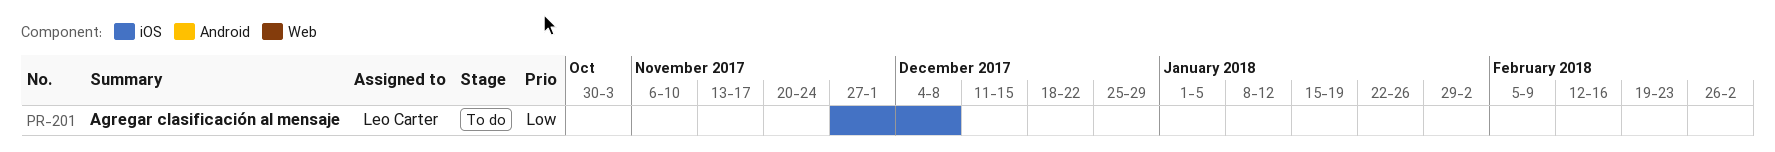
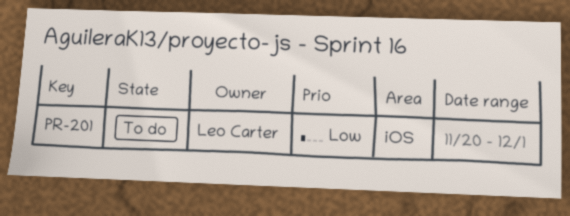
PR-201, start: Nov 27 -> Nov 20
PR-201, due: Dec 8 -> Dec 1

